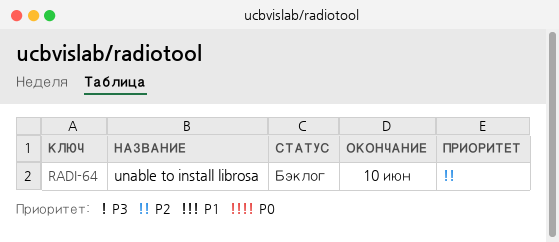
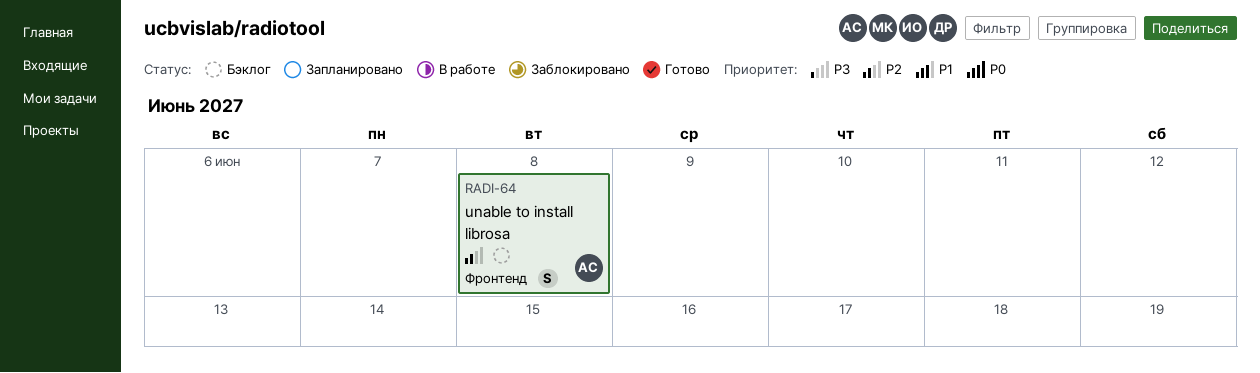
RADI-64, due: Jun 10 -> Jun 8

